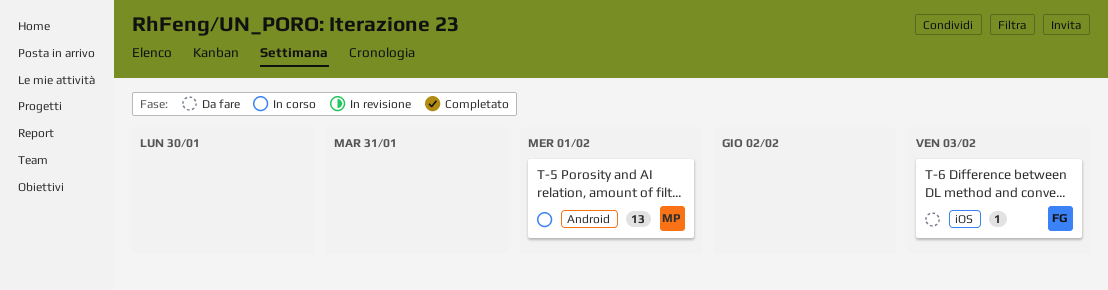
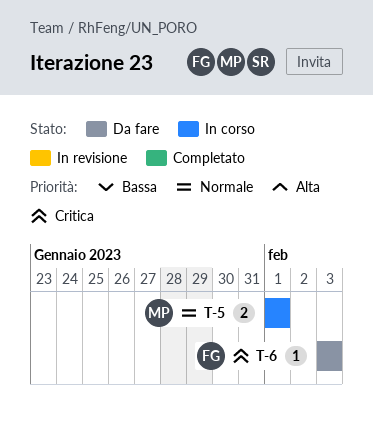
T-5, estimate: 13 -> 2

